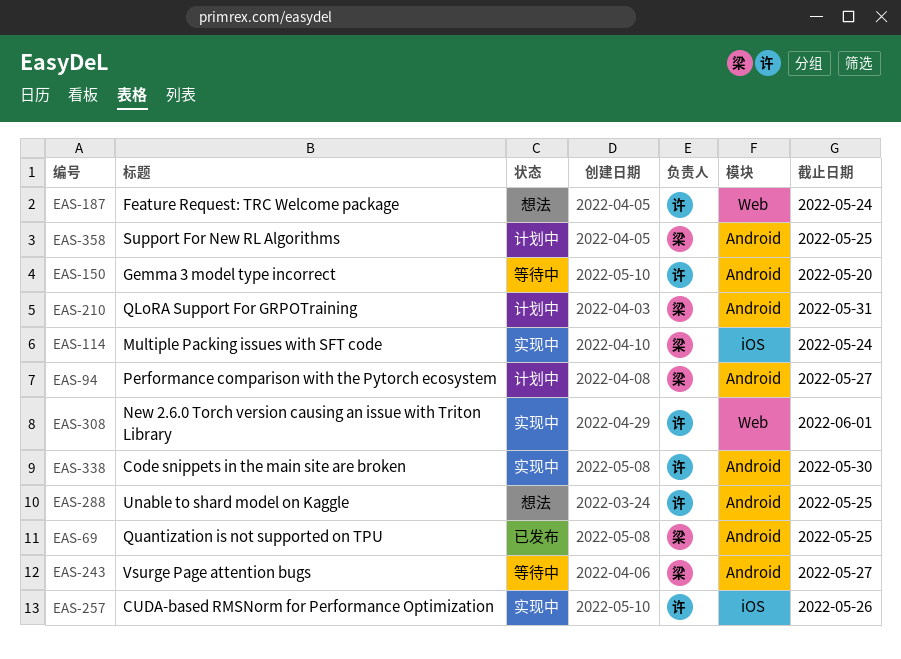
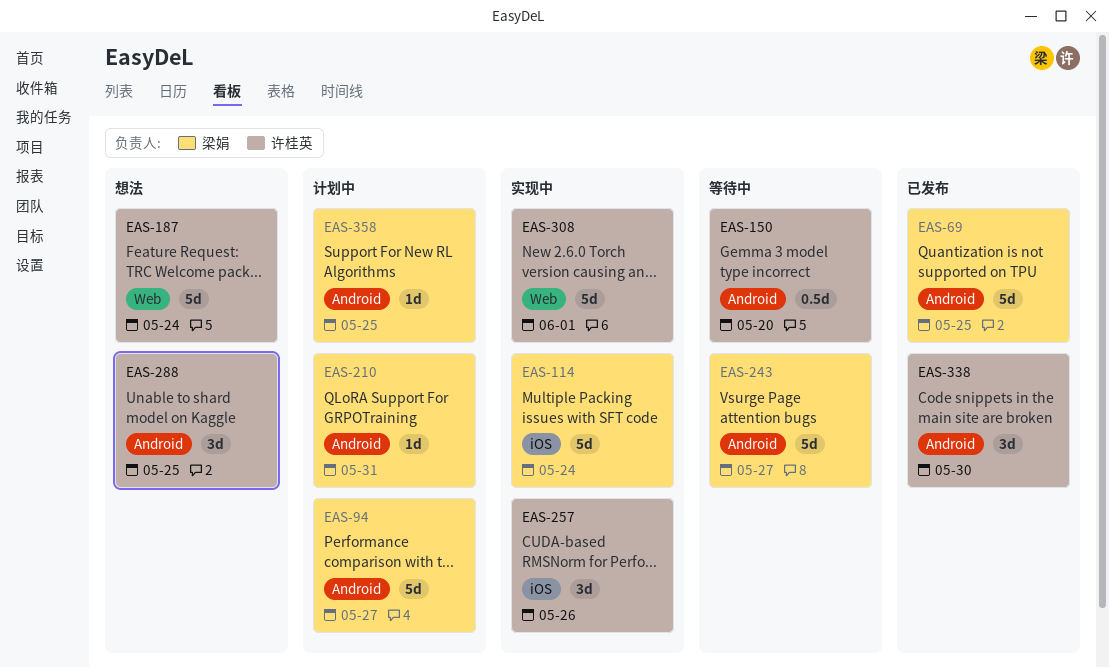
EAS-338, status: 实现中 -> 已发布

